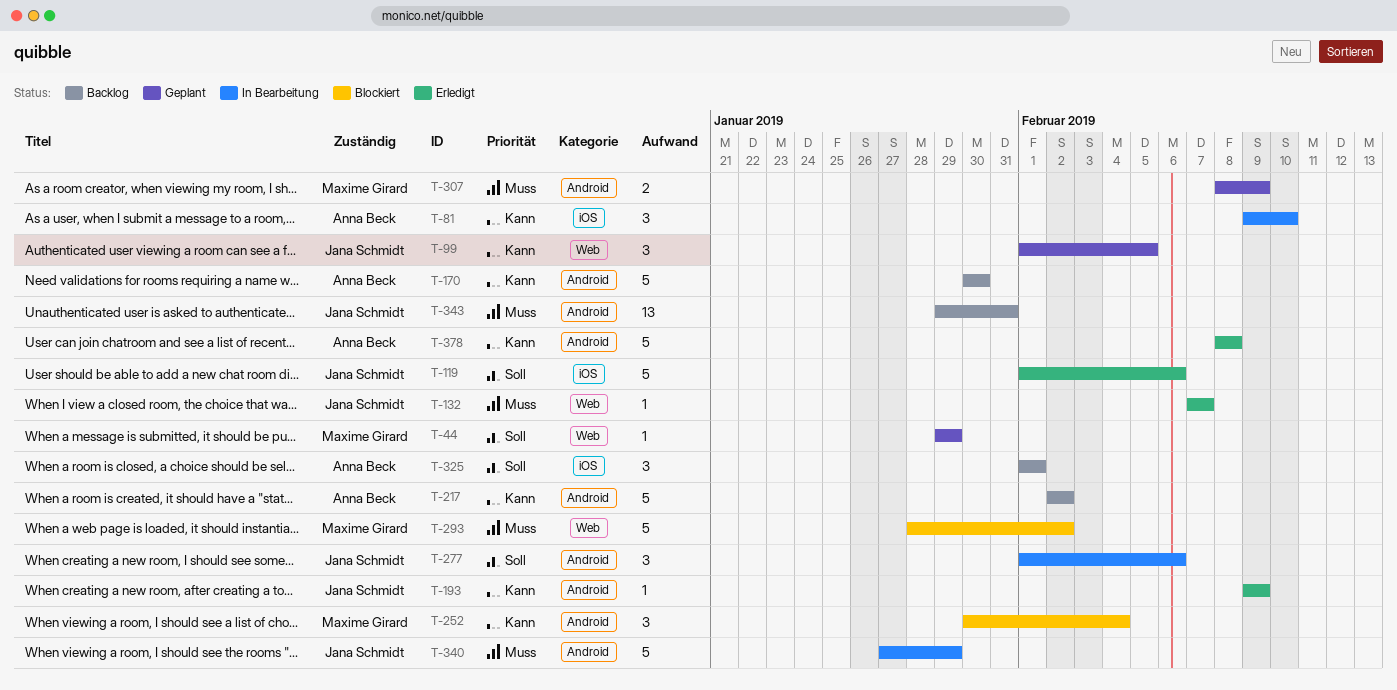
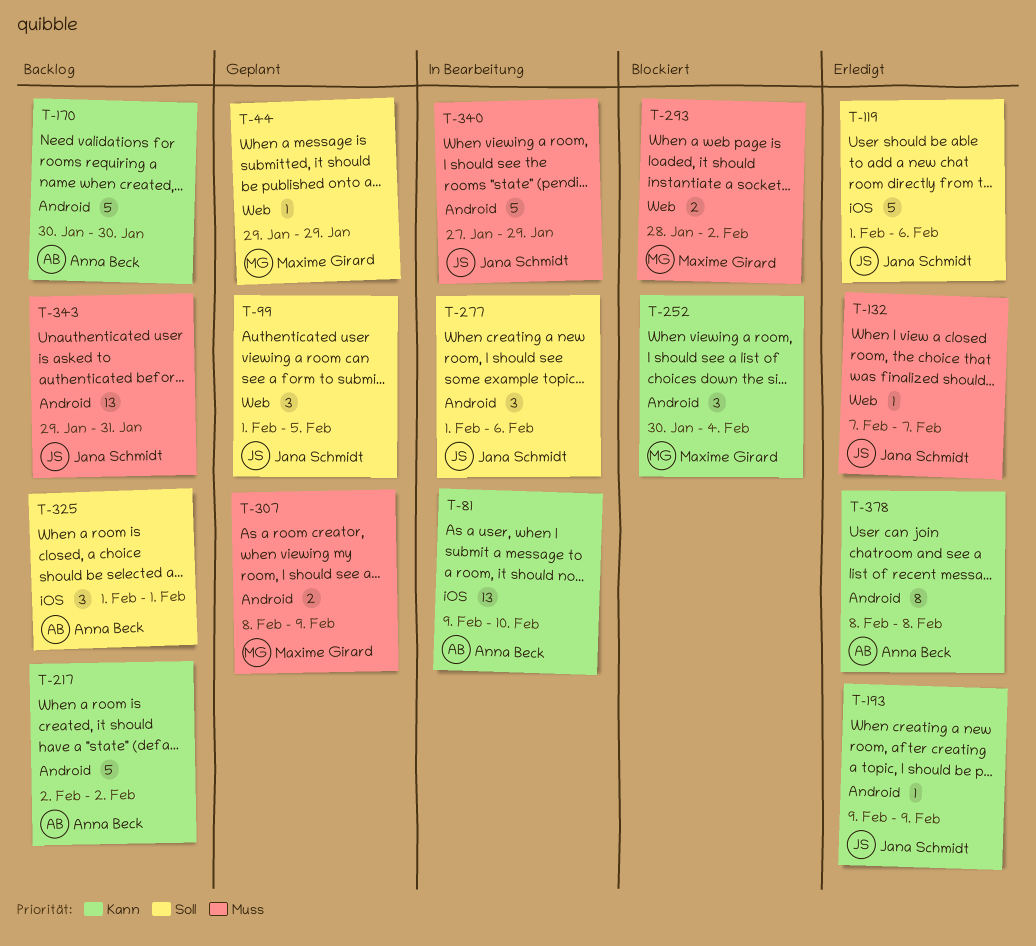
T-81, estimate: 3 -> 13
T-99, priority: Kann -> Soll
T-293, estimate: 5 -> 2
T-378, estimate: 5 -> 8

